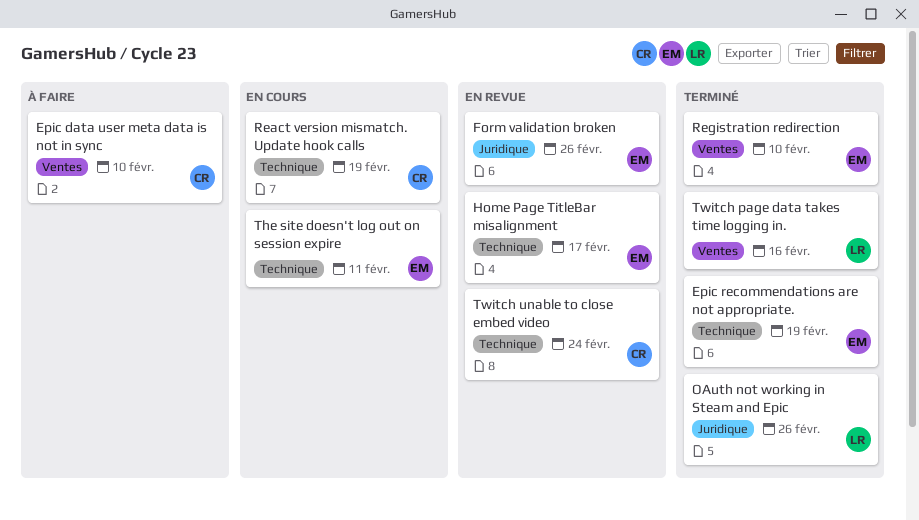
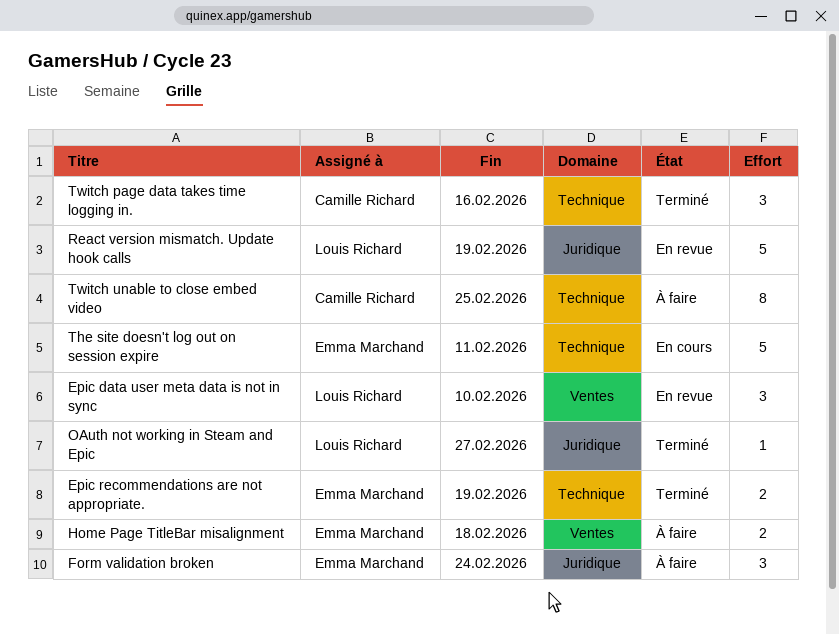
Epic data user meta data is not in sync, status: À faire -> En revue
Epic data user meta data is not in sync, owner: Camille Richard -> Louis Richard
Form validation broken, status: En revue -> À faire
Form validation broken, due: Feb 26 -> Feb 24
Home Page TitleBar misalignment, status: En revue -> À faire
Home Page TitleBar misalignment, label: Technique -> Ventes
Home Page TitleBar misalignment, due: Feb 17 -> Feb 18
OAuth not working in Steam and Epic, due: Feb 26 -> Feb 27
React version mismatch. Update hook calls, status: En cours -> En revue
React version mismatch. Update hook calls, owner: Camille Richard -> Louis Richard
React version mismatch. Update hook calls, label: Technique -> Juridique
Registration redirection: present -> none
Twitch page data takes time logging in., owner: Louis Richard -> Camille Richard
Twitch page data takes time logging in., label: Ventes -> Technique
Twitch unable to close embed video, status: En revue -> À faire
Twitch unable to close embed video, due: Feb 24 -> Feb 25

